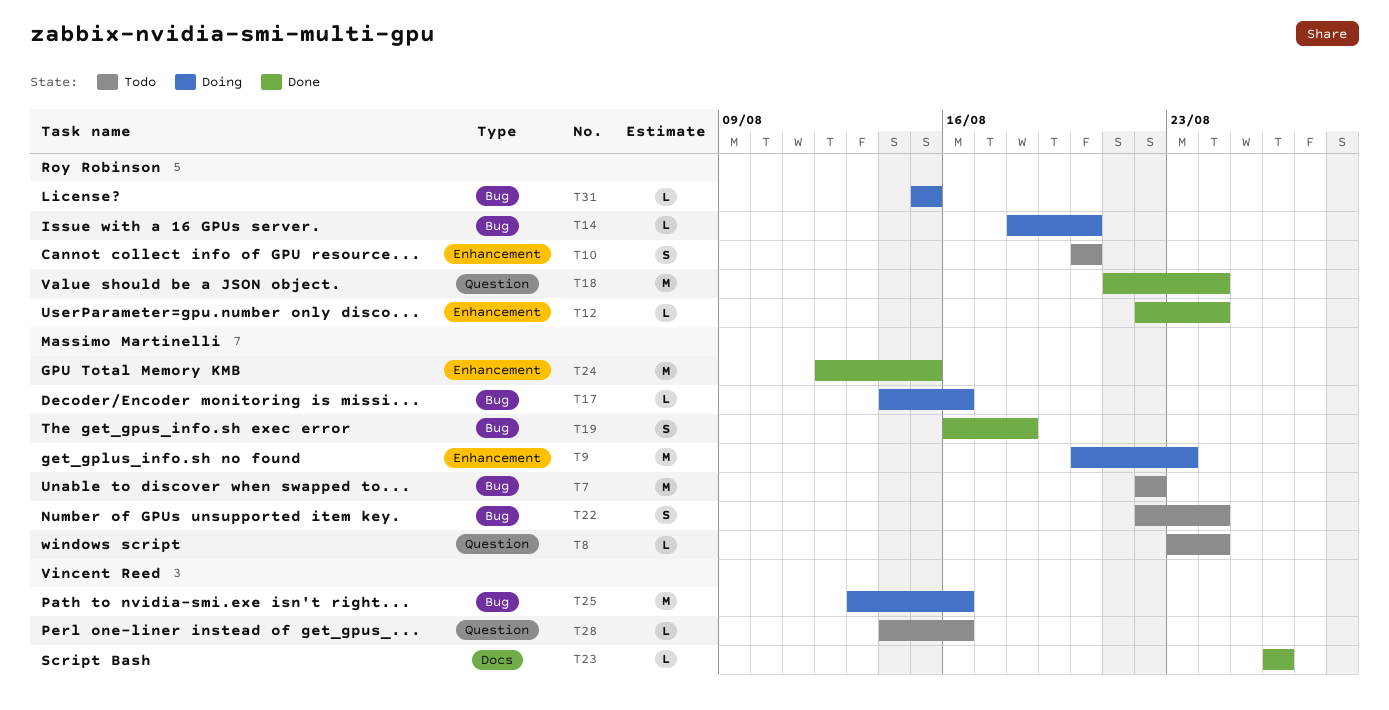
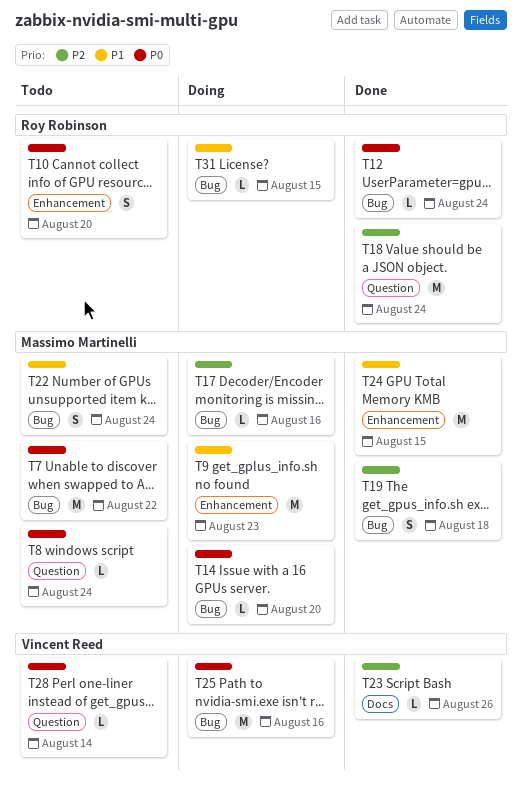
T12, label: Enhancement -> Bug
T14, owner: Roy Robinson -> Massimo Martinelli
T28, due: Aug 16 -> Aug 14

